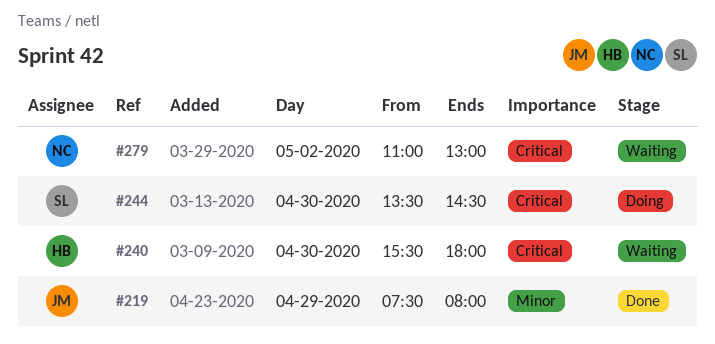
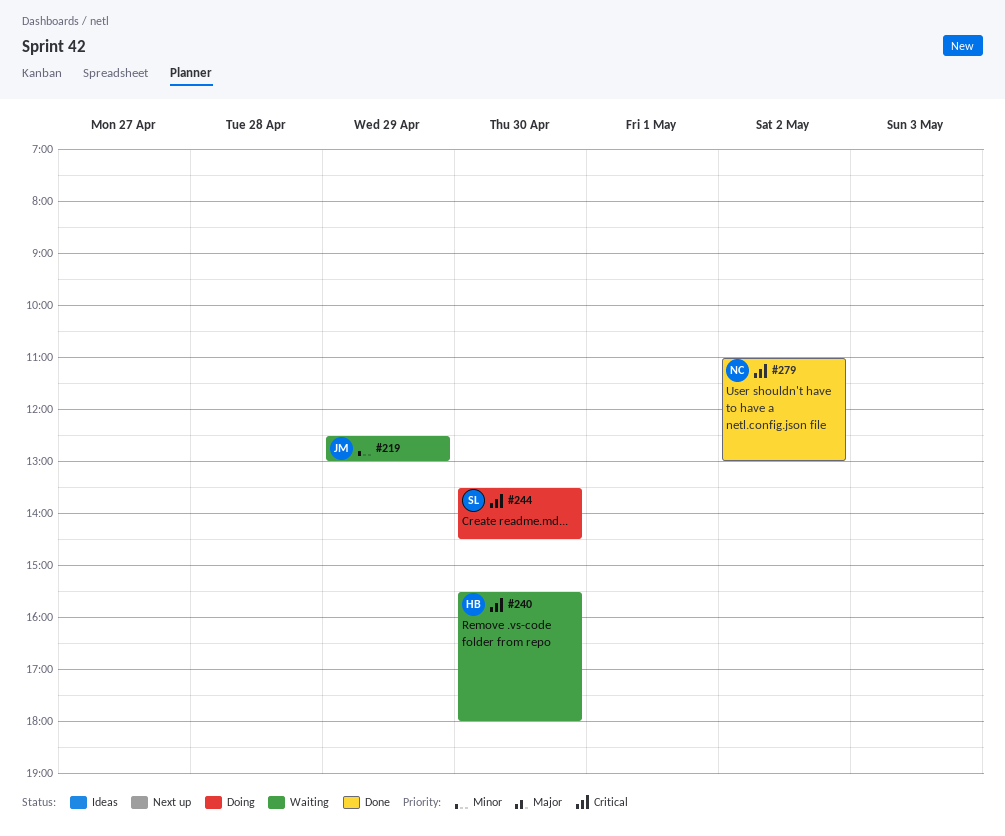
#219, status: Done -> Waiting
#219, begins: 07:30 -> 12:30
#219, ends: 08:00 -> 13:00
#279, status: Waiting -> Done

